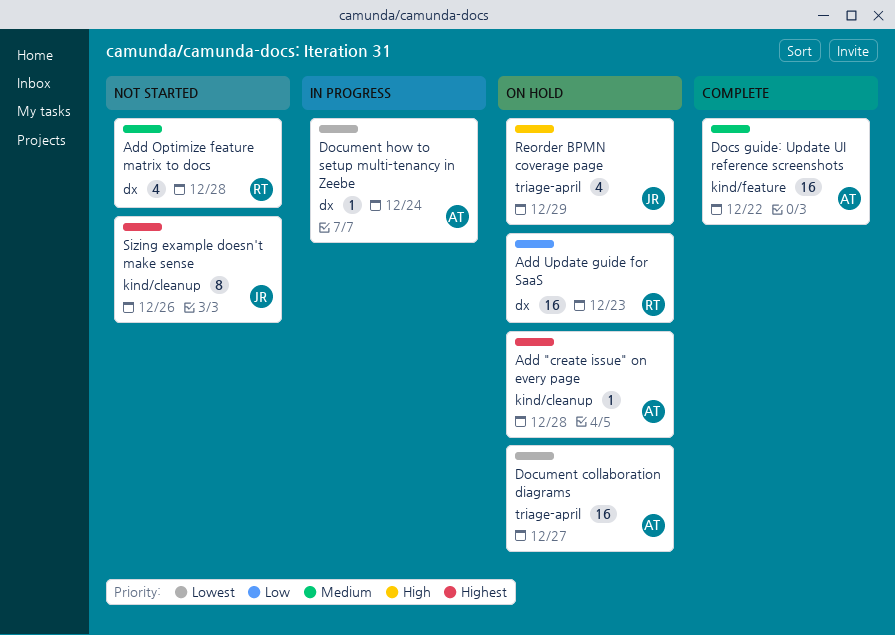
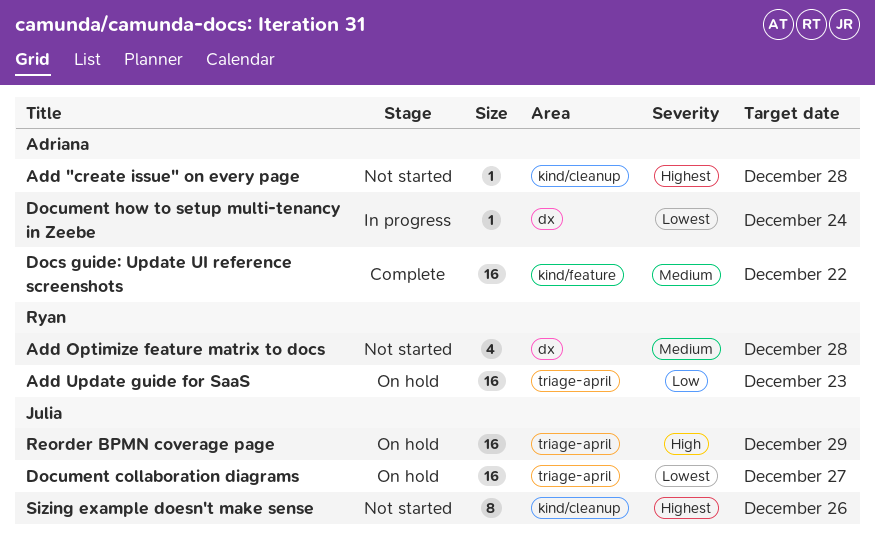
Add "create issue" on every page, status: On hold -> Not started
Add Update guide for SaaS, label: dx -> triage-april
Document collaboration diagrams, owner: Adriana -> Julia
Reorder BPMN coverage page, estimate: 4 -> 16

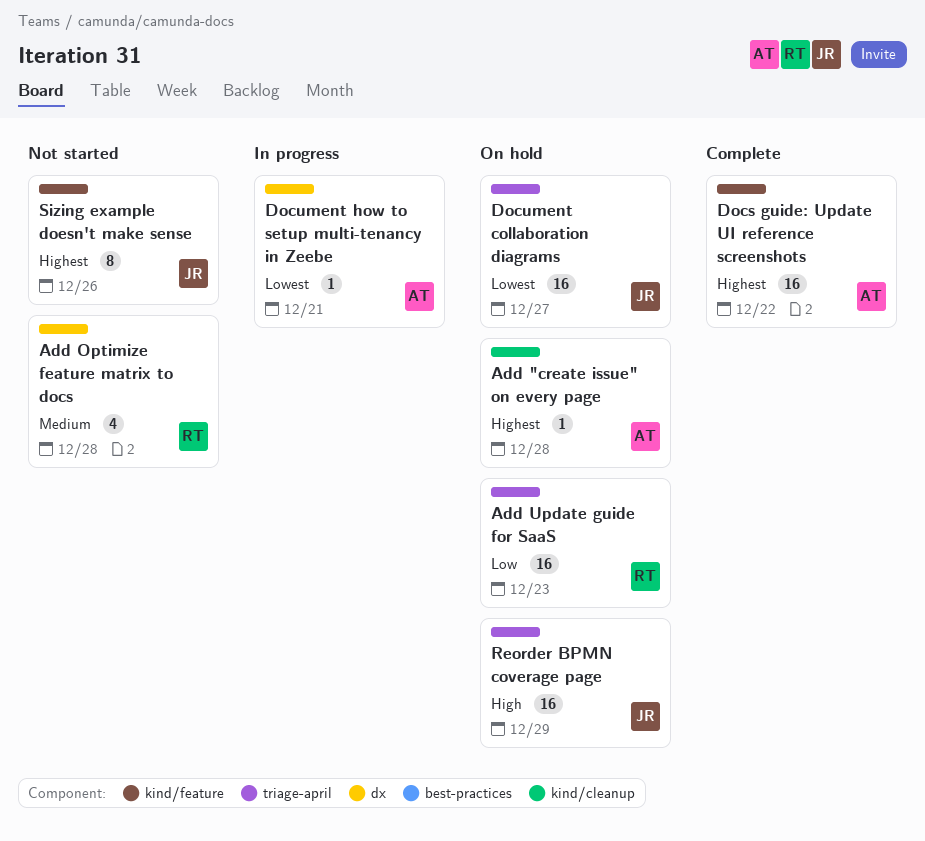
Add "create issue" on every page, status: Not started -> On hold
Docs guide: Update UI reference screenshots, priority: Medium -> Highest
Document how to setup multi-tenancy in Zeebe, due: Dec 24 -> Dec 21
Sizing example doesn't make sense, label: kind/cleanup -> kind/feature

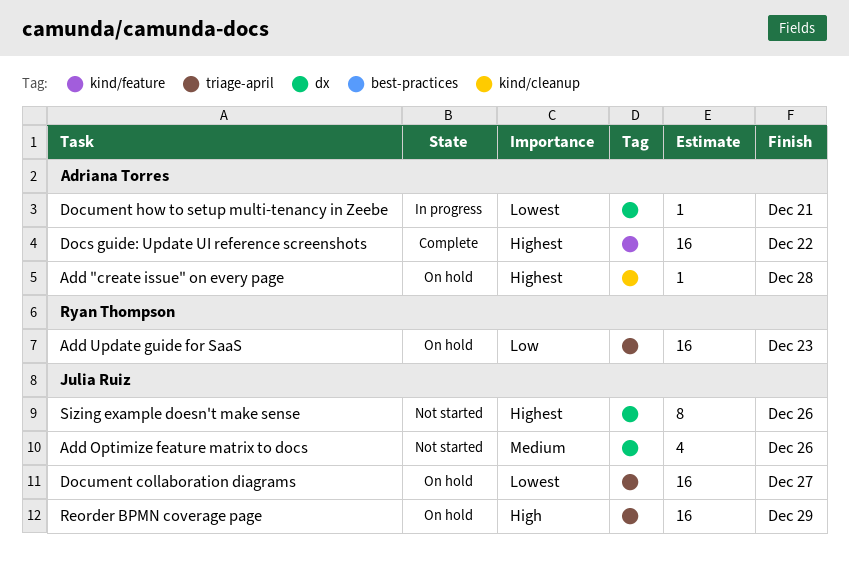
Add Optimize feature matrix to docs, owner: Ryan Thompson -> Julia Ruiz
Add Optimize feature matrix to docs, due: Dec 28 -> Dec 26
Sizing example doesn't make sense, label: kind/feature -> dx

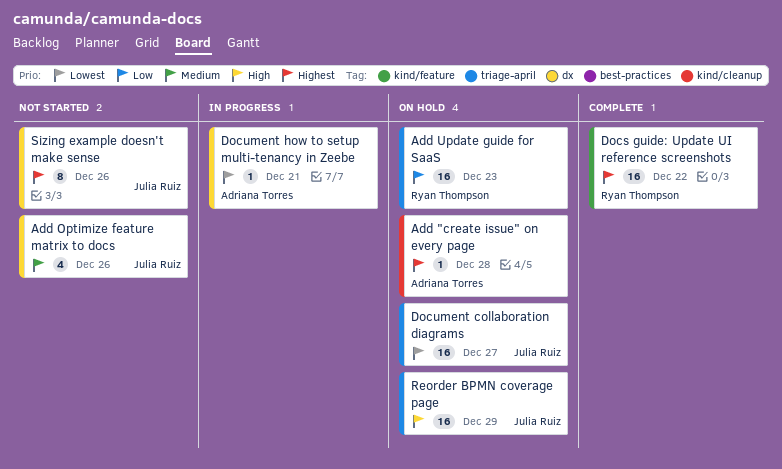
Docs guide: Update UI reference screenshots, owner: Adriana Torres -> Ryan Thompson

